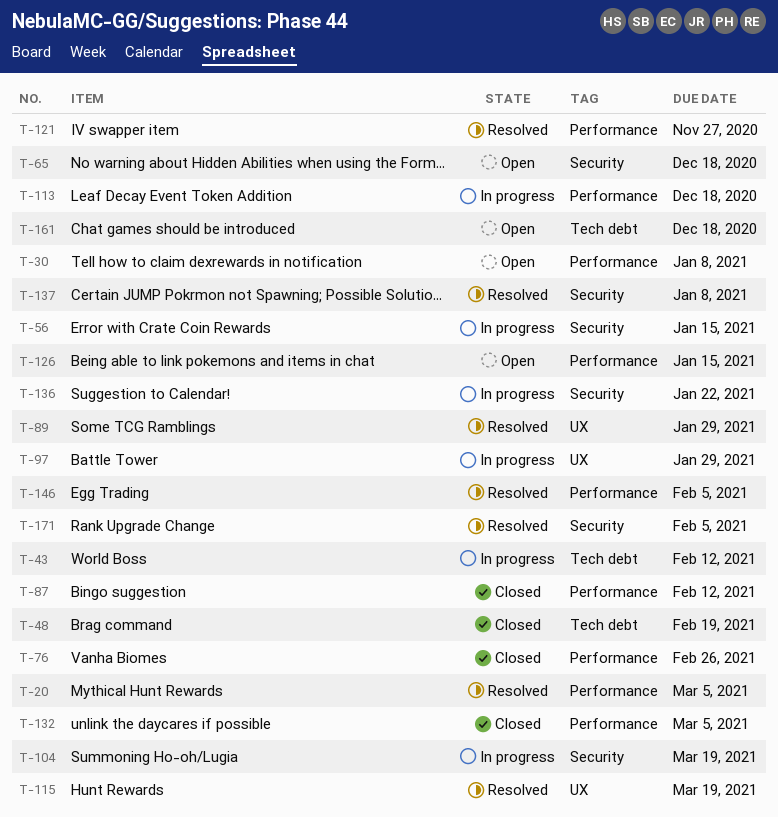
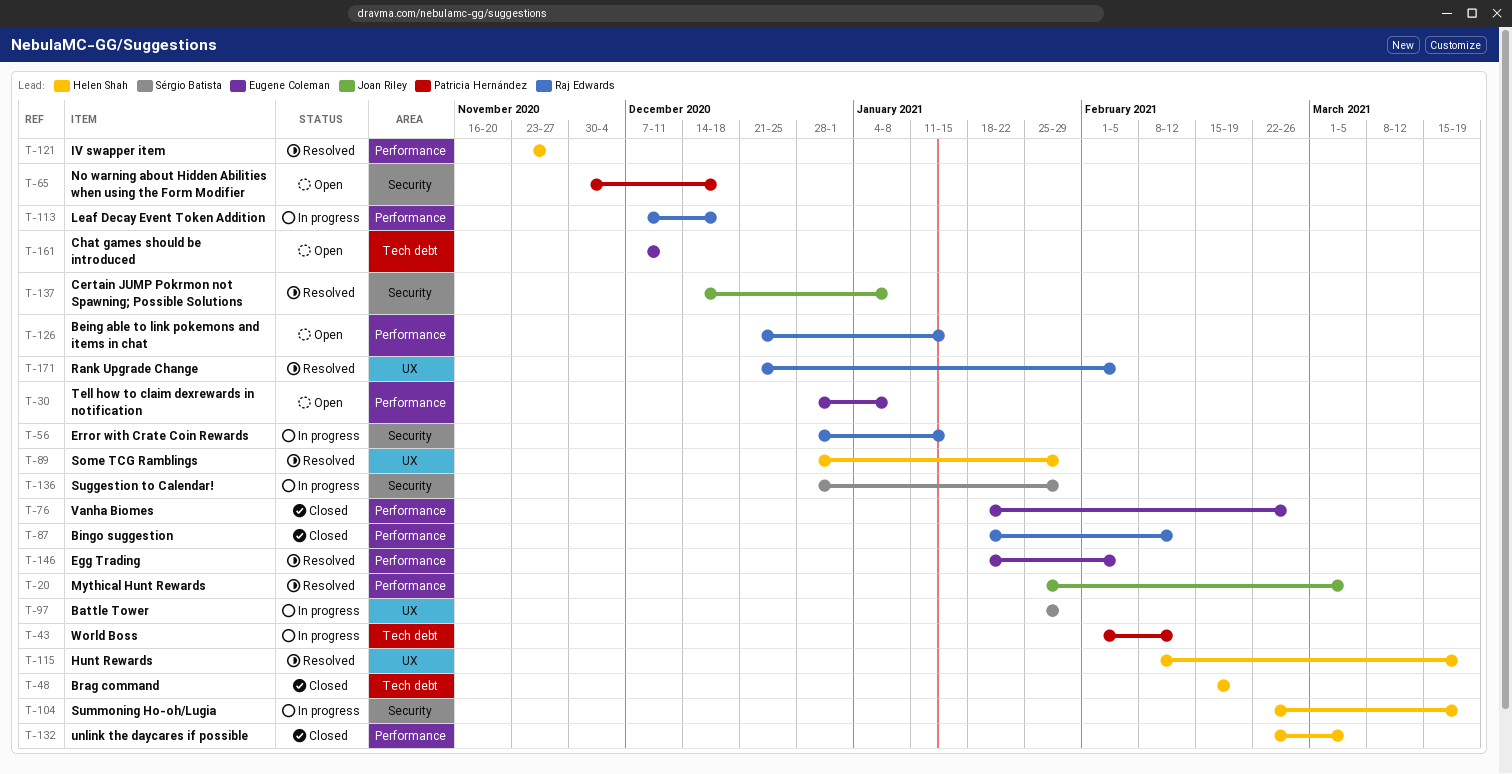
T-136, due: Jan 22 -> Jan 29
T-161, due: Dec 18 -> Dec 11
T-171, label: Security -> UX

